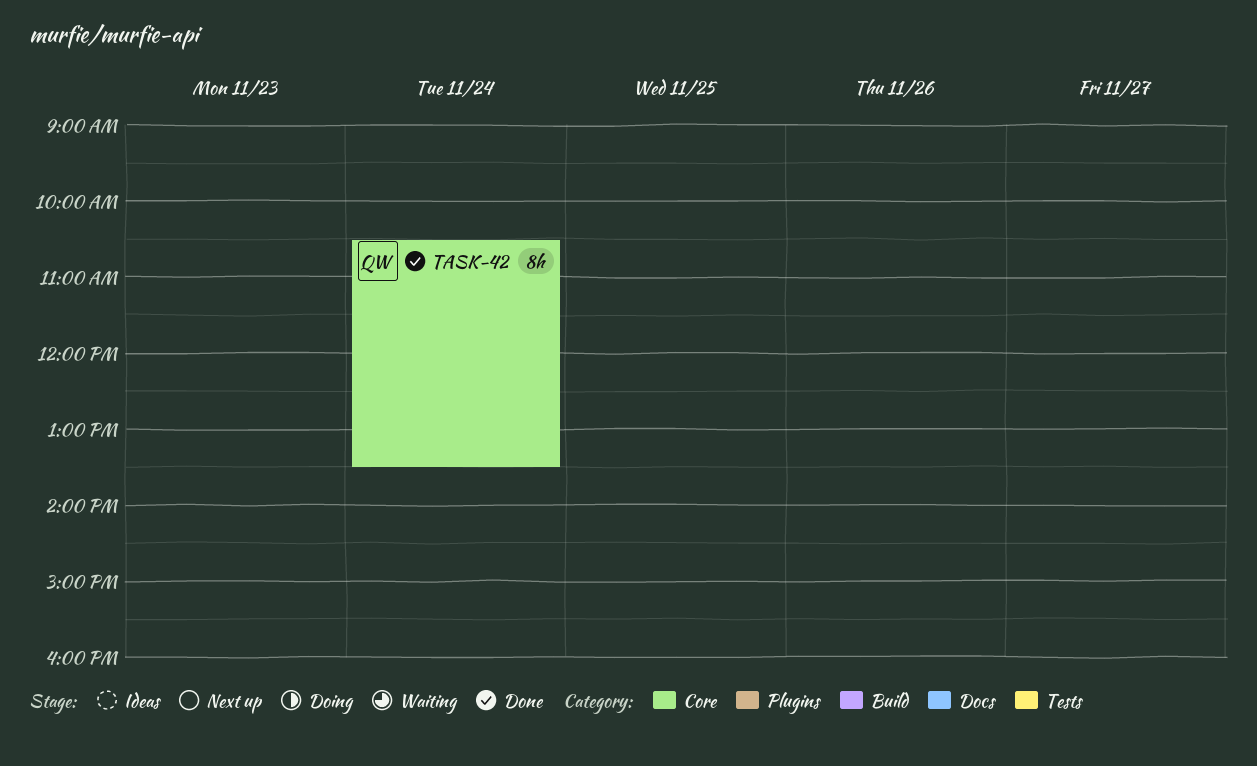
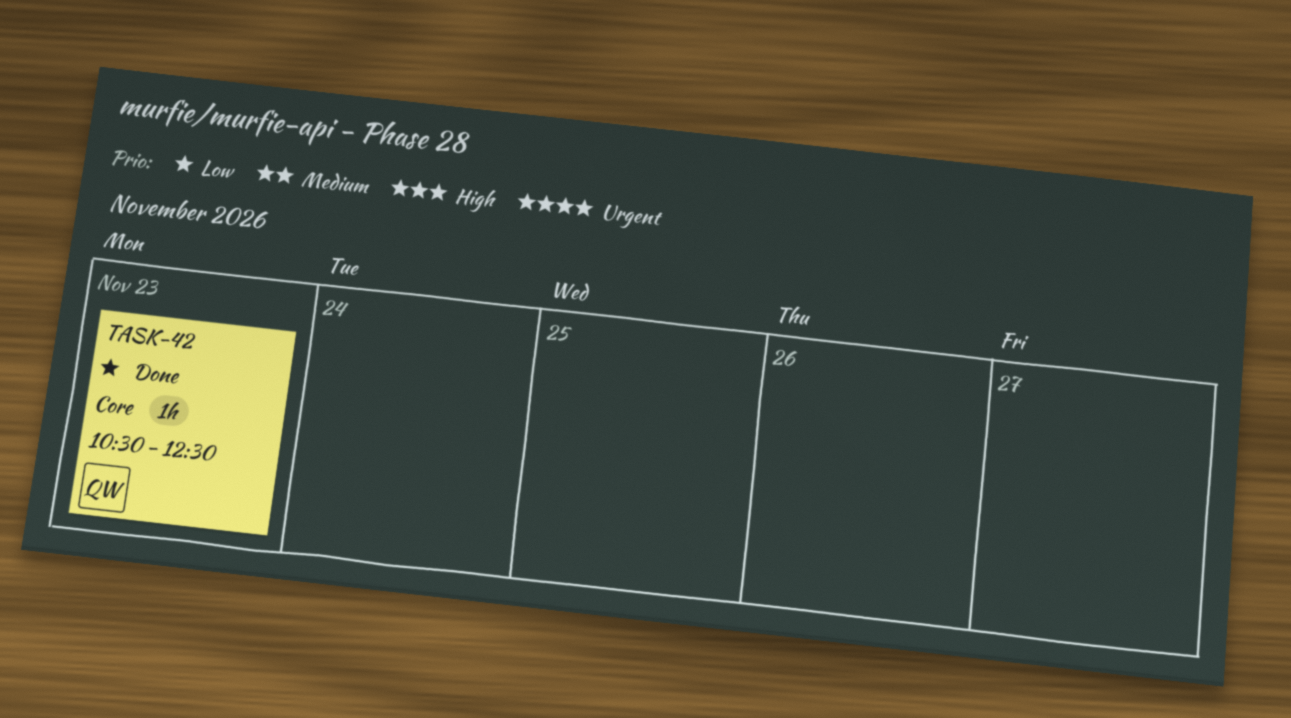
TASK-42, estimate: 8h -> 1h
TASK-42, day: Nov 24 -> Nov 23
TASK-42, ends: 13:30 -> 12:30

